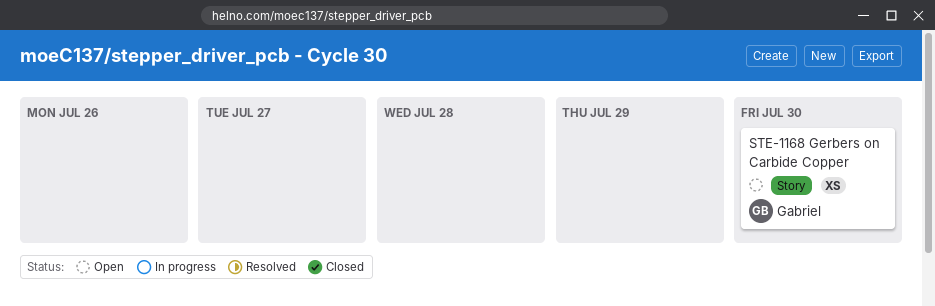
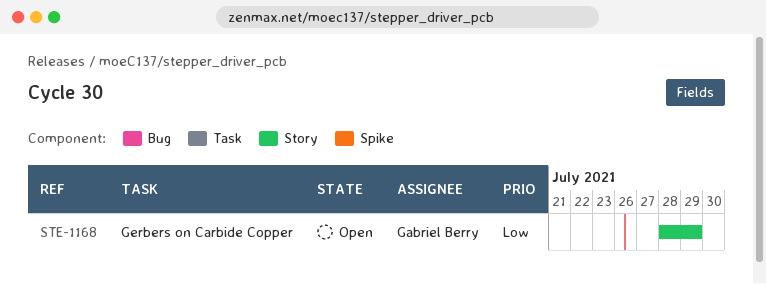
STE-1168, due: Jul 30 -> Jul 29

